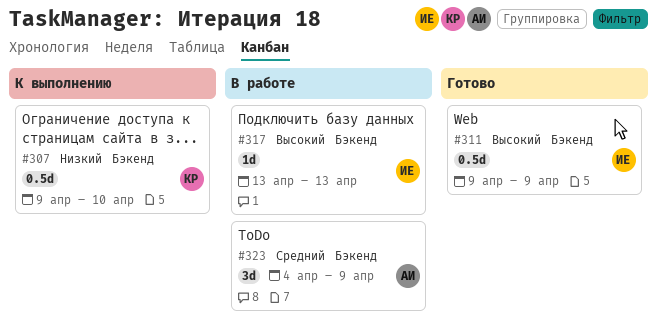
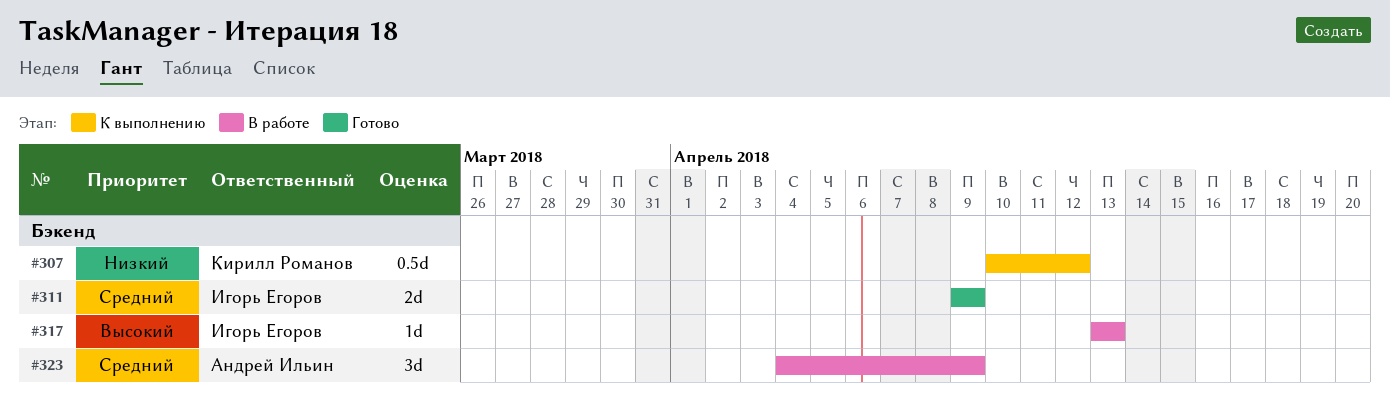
#307, start: Apr 9 -> Apr 10
#307, due: Apr 10 -> Apr 12
#311, priority: Высокий -> Средний
#311, estimate: 0.5d -> 2d

